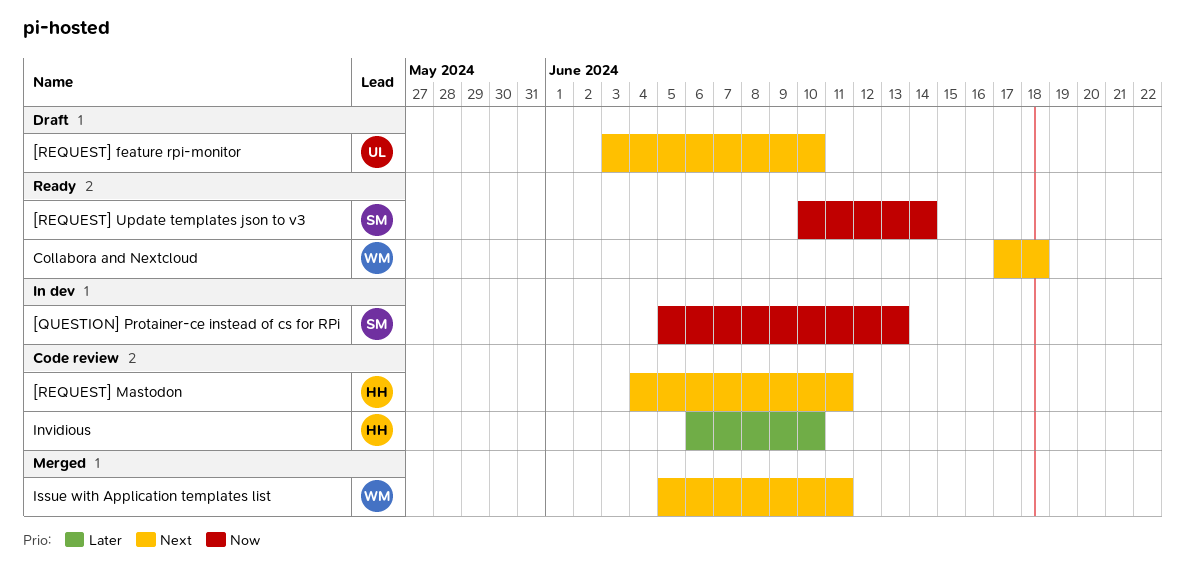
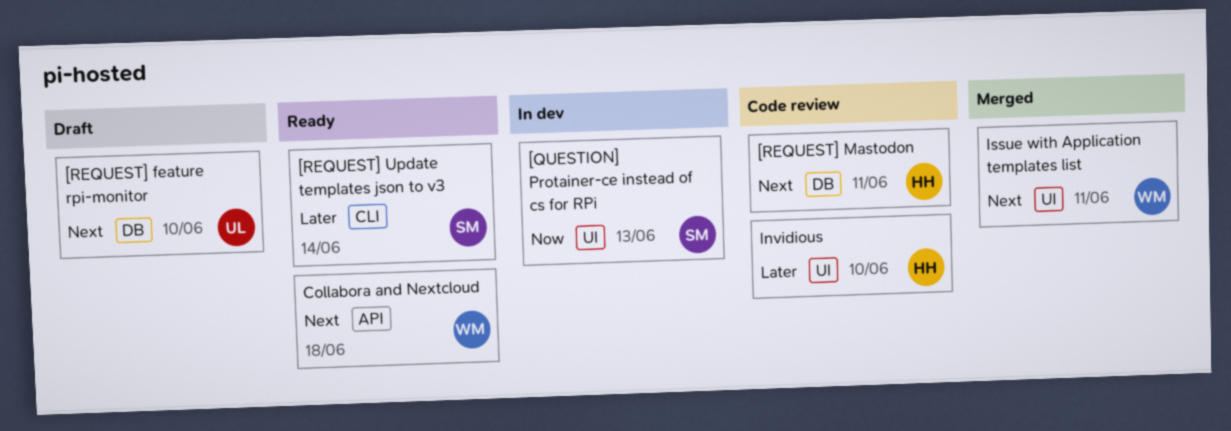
[REQUEST] Update templates json to v3, priority: Now -> Later

